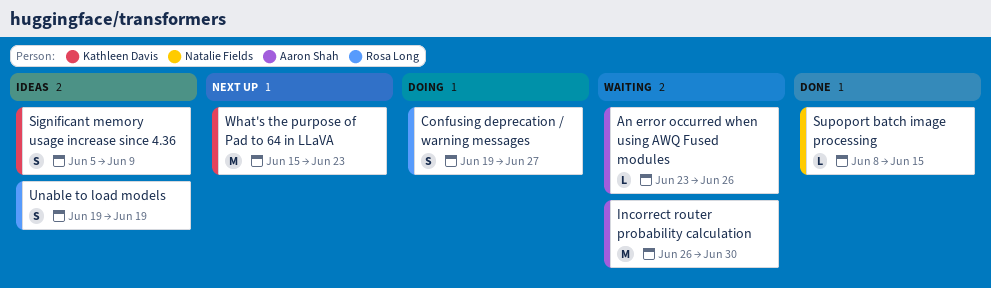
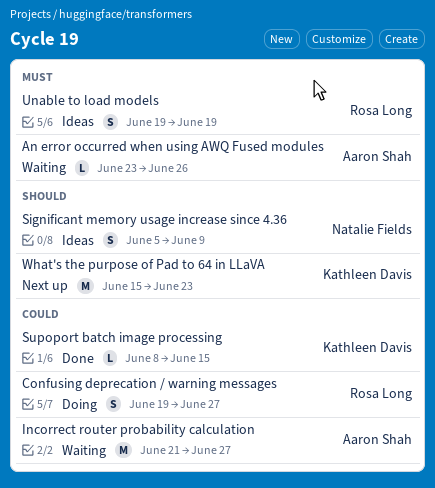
Incorrect router probability calculation, start: Jun 26 -> Jun 21
Incorrect router probability calculation, due: Jun 30 -> Jun 27
Significant memory usage increase since 4.36, owner: Kathleen Davis -> Natalie Fields
Supoport batch image processing, owner: Natalie Fields -> Kathleen Davis

